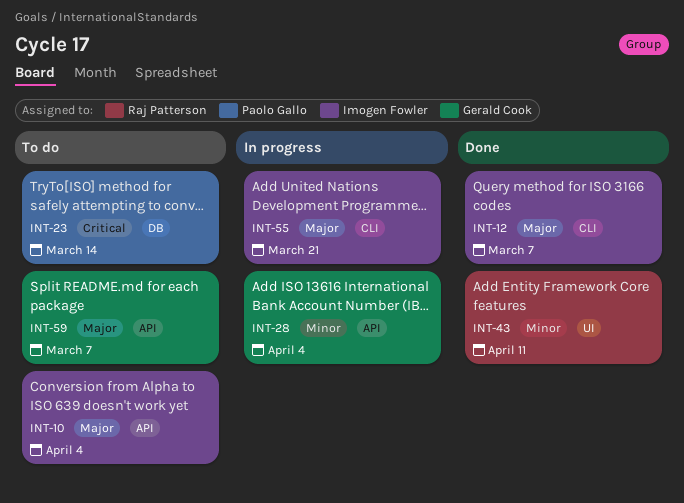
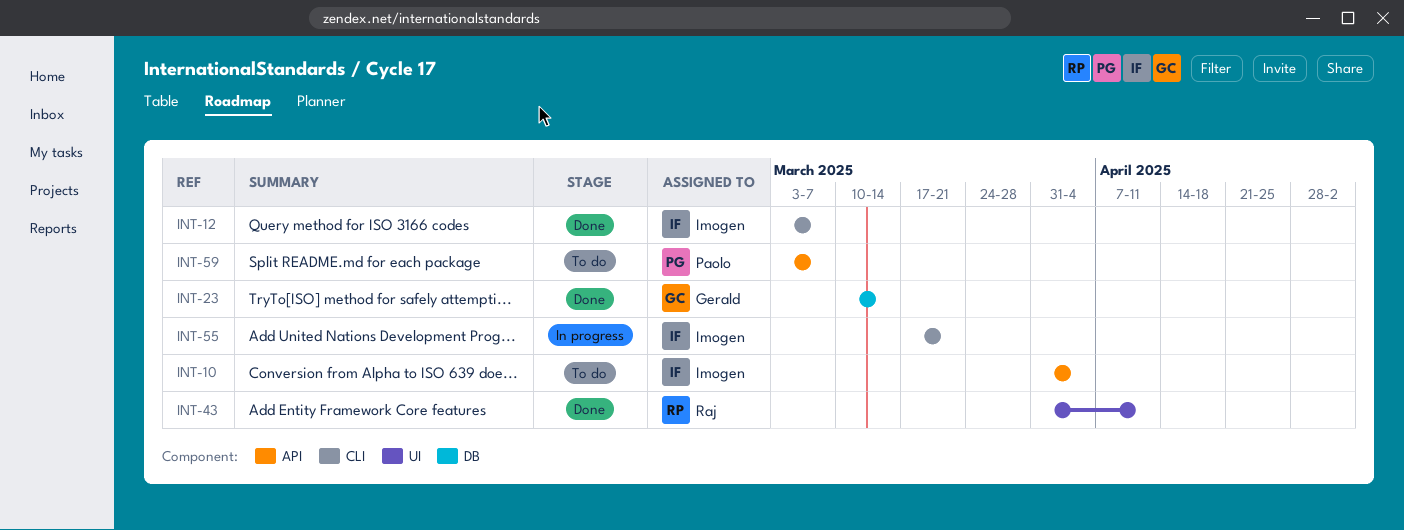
INT-23, status: To do -> Done
INT-23, owner: Paolo Gallo -> Gerald Cook
INT-28: present -> none
INT-59, owner: Gerald Cook -> Paolo Gallo

